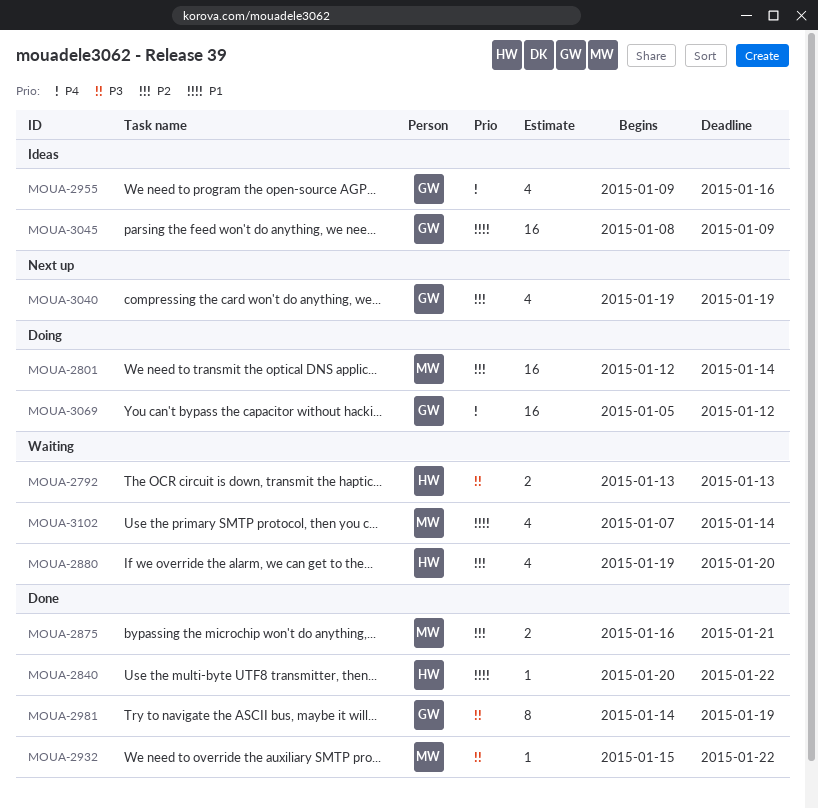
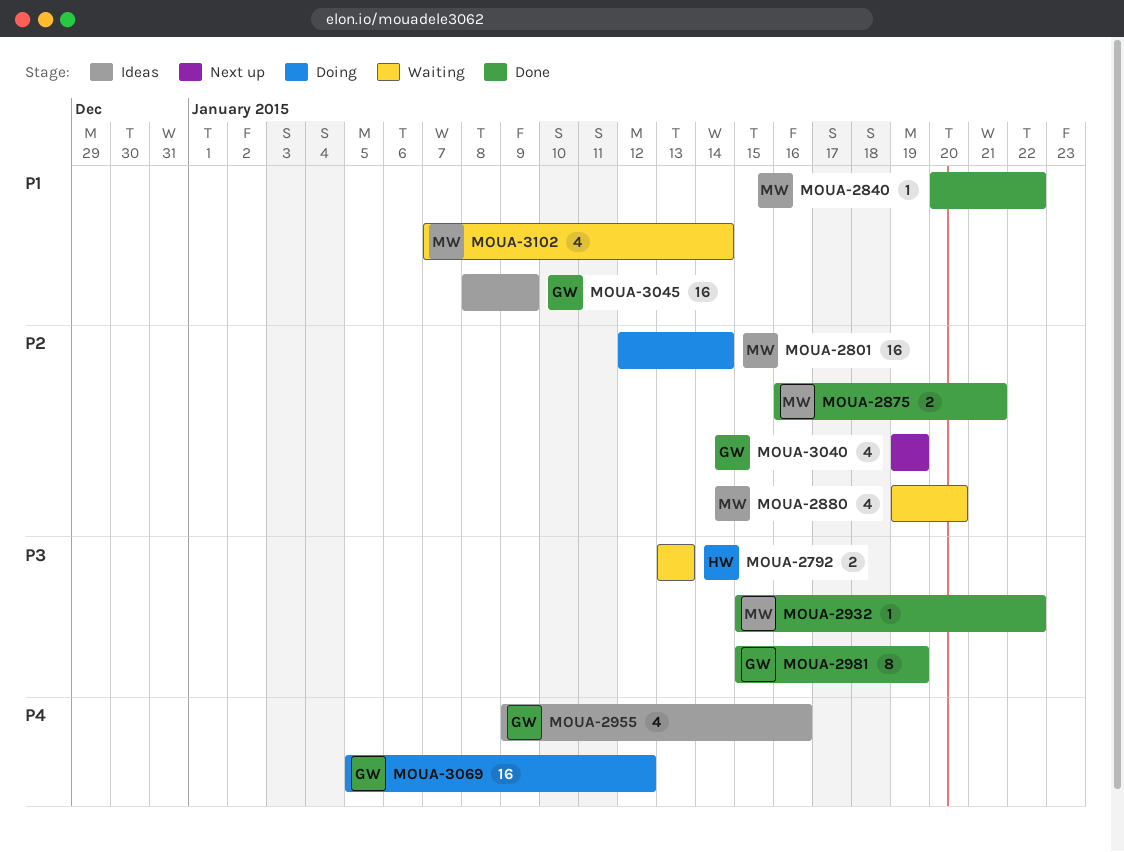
MOUA-2840, owner: HW -> MW
MOUA-2880, owner: HW -> MW
MOUA-2981, start: Jan 14 -> Jan 15

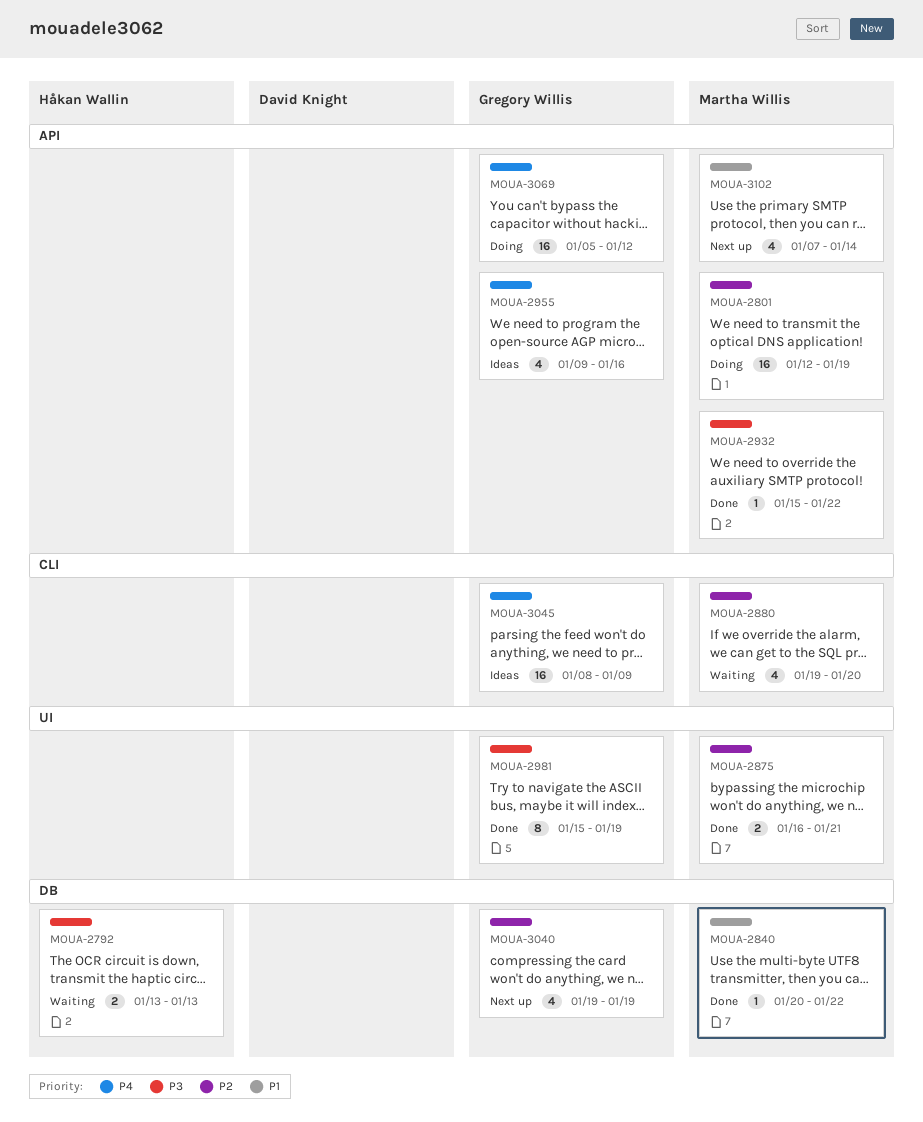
MOUA-2801, due: Jan 14 -> Jan 19
MOUA-3045, priority: P1 -> P4
MOUA-3102, status: Waiting -> Next up

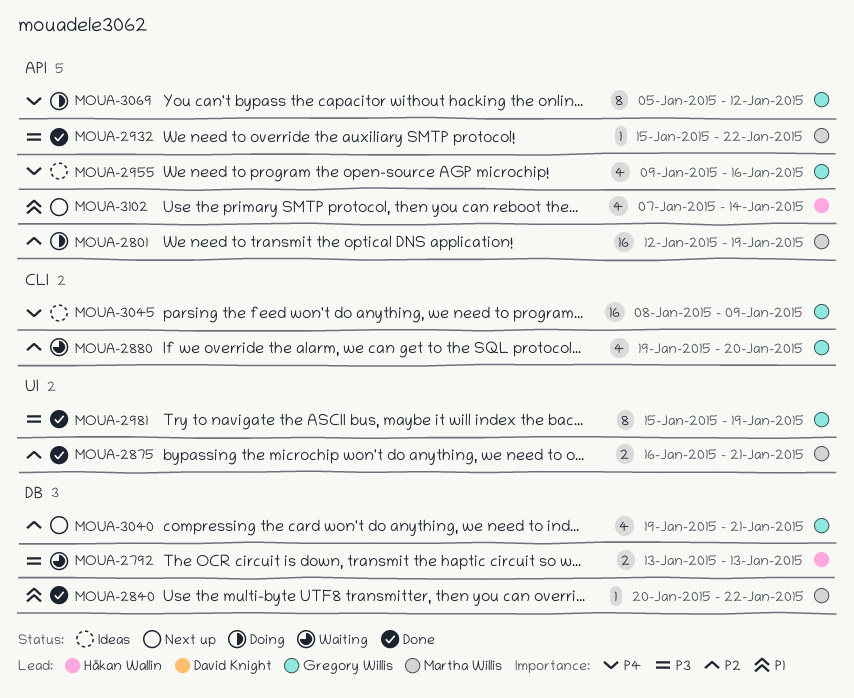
MOUA-2880, owner: Martha Willis -> Gregory Willis
MOUA-3040, due: Jan 19 -> Jan 21
MOUA-3069, estimate: 16 -> 8
MOUA-3102, owner: Martha Willis -> Håkan Wallin

